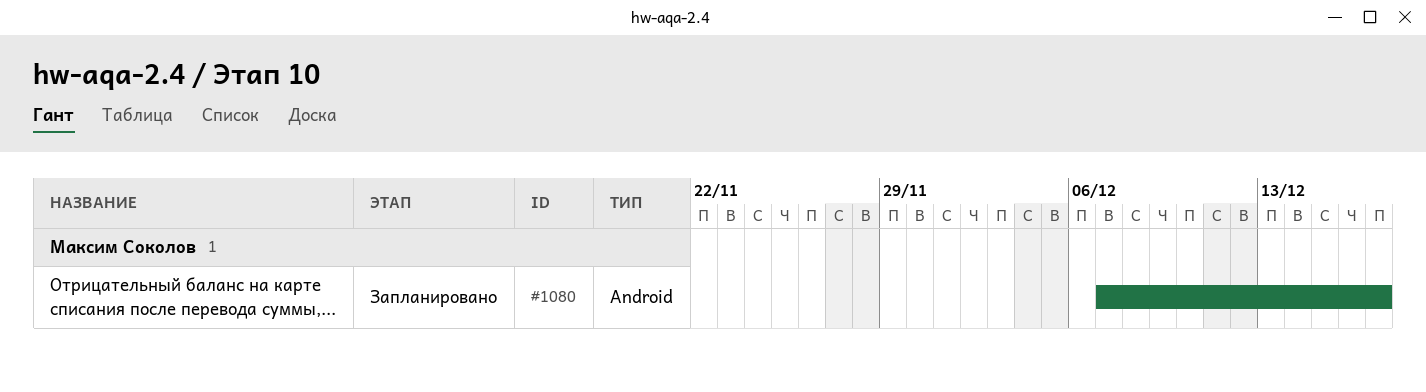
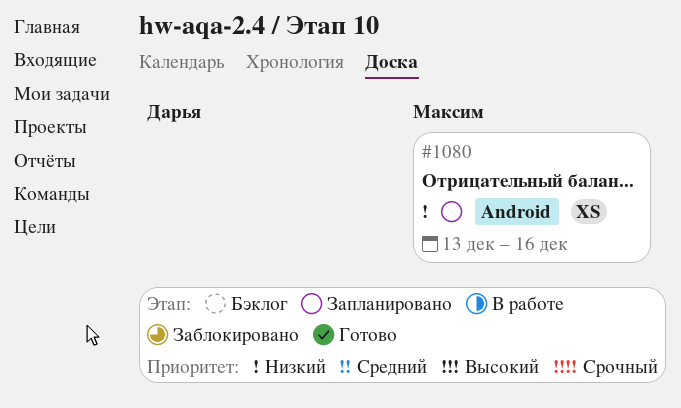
#1080, start: Dec 7 -> Dec 13
#1080, due: Dec 17 -> Dec 16

